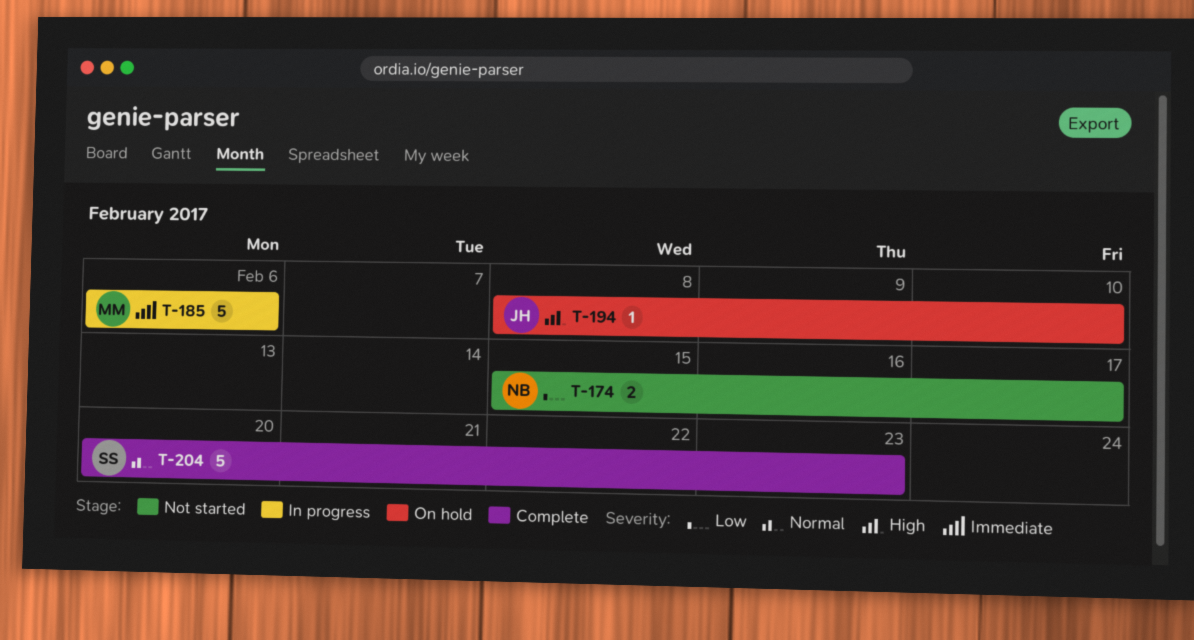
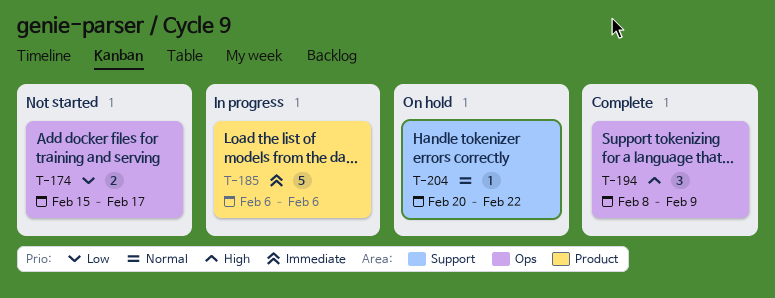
T-194, status: On hold -> Complete
T-194, estimate: 1 -> 3
T-194, due: Feb 10 -> Feb 9
T-204, status: Complete -> On hold
T-204, estimate: 5 -> 1
T-204, due: Feb 23 -> Feb 22

